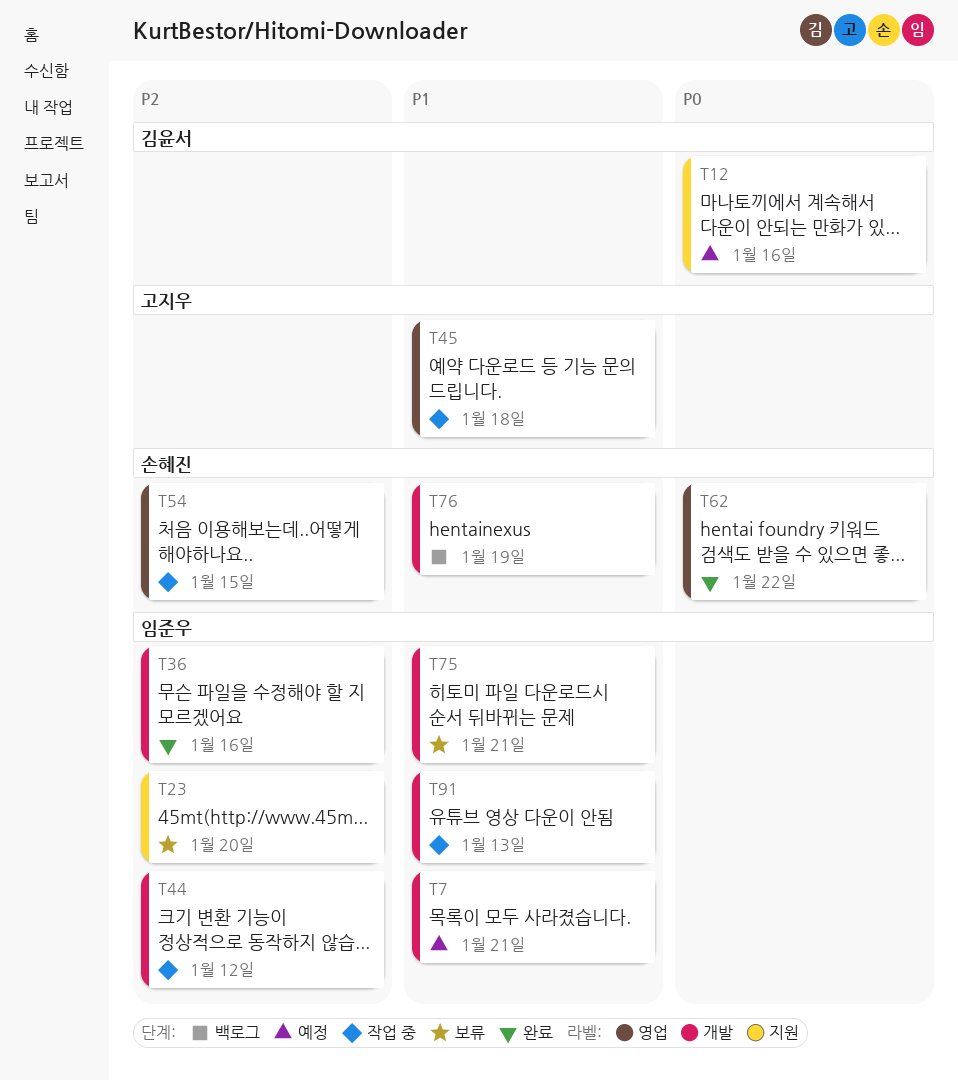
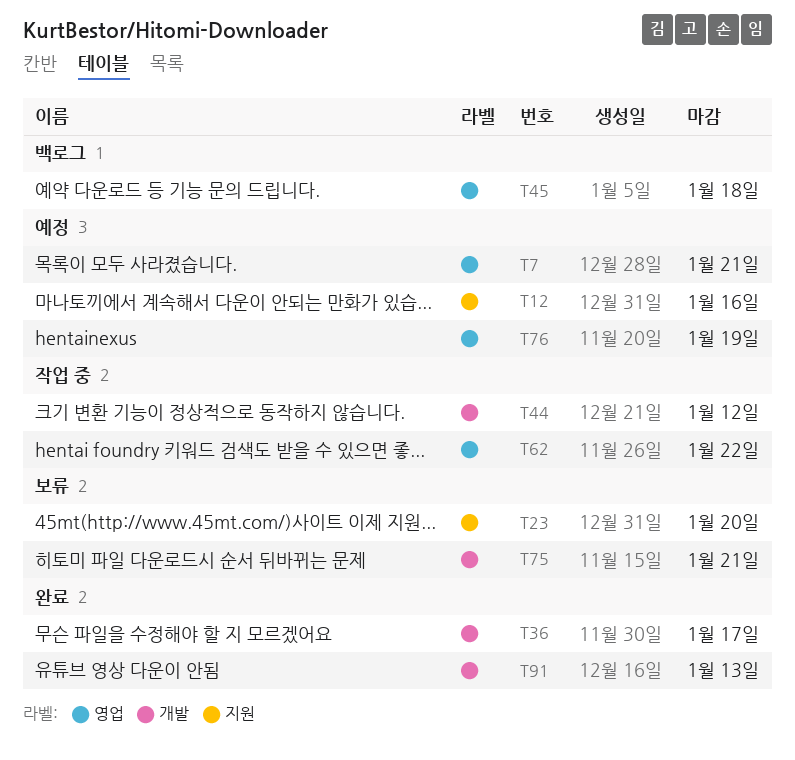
T7, label: 개발 -> 영업
T36, due: Jan 16 -> Jan 17
T45, status: 작업 중 -> 백로그
T54: present -> none
T62, status: 완료 -> 작업 중
T76, status: 백로그 -> 예정
T76, label: 개발 -> 영업
T91, status: 작업 중 -> 완료

